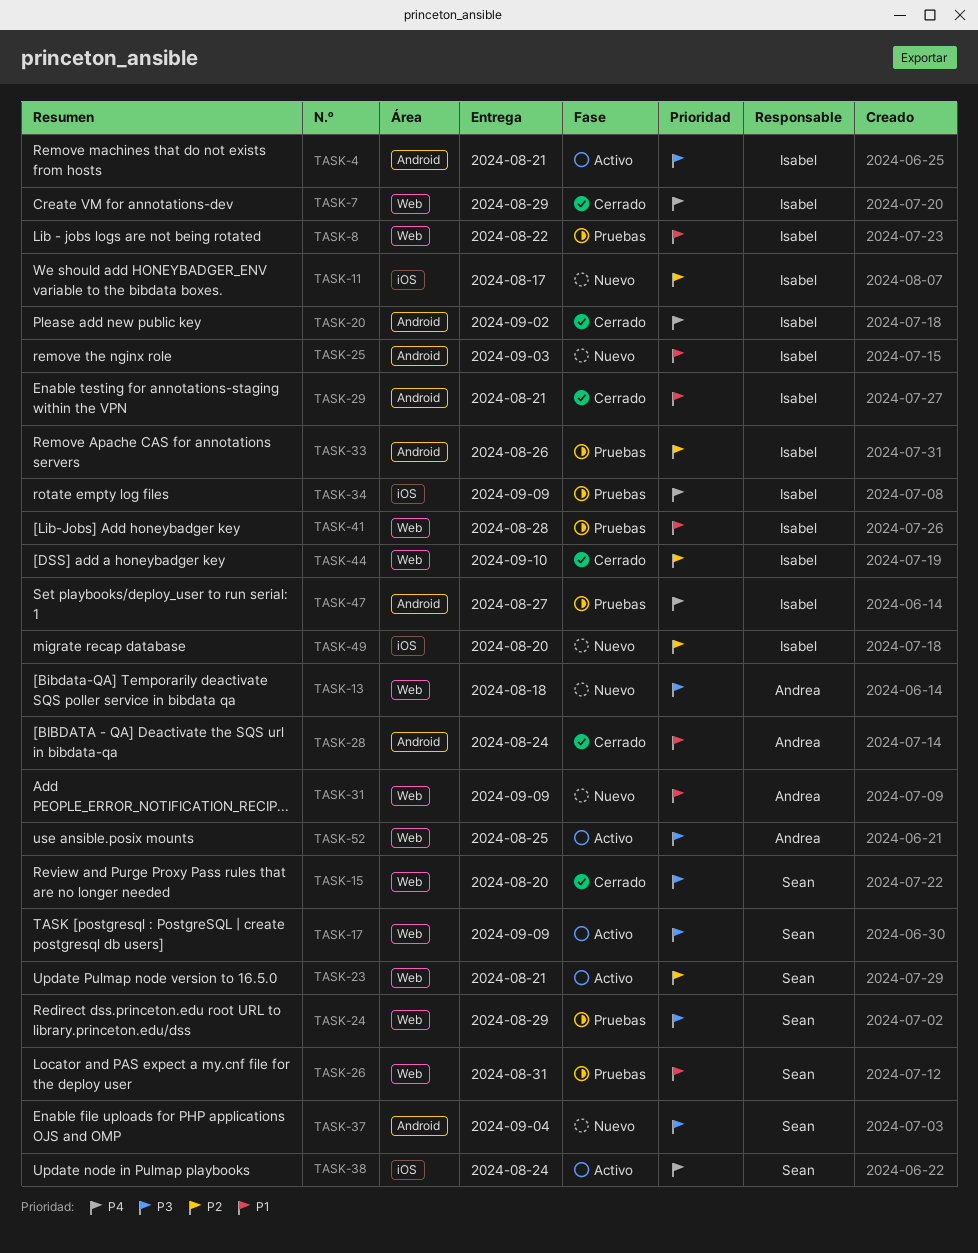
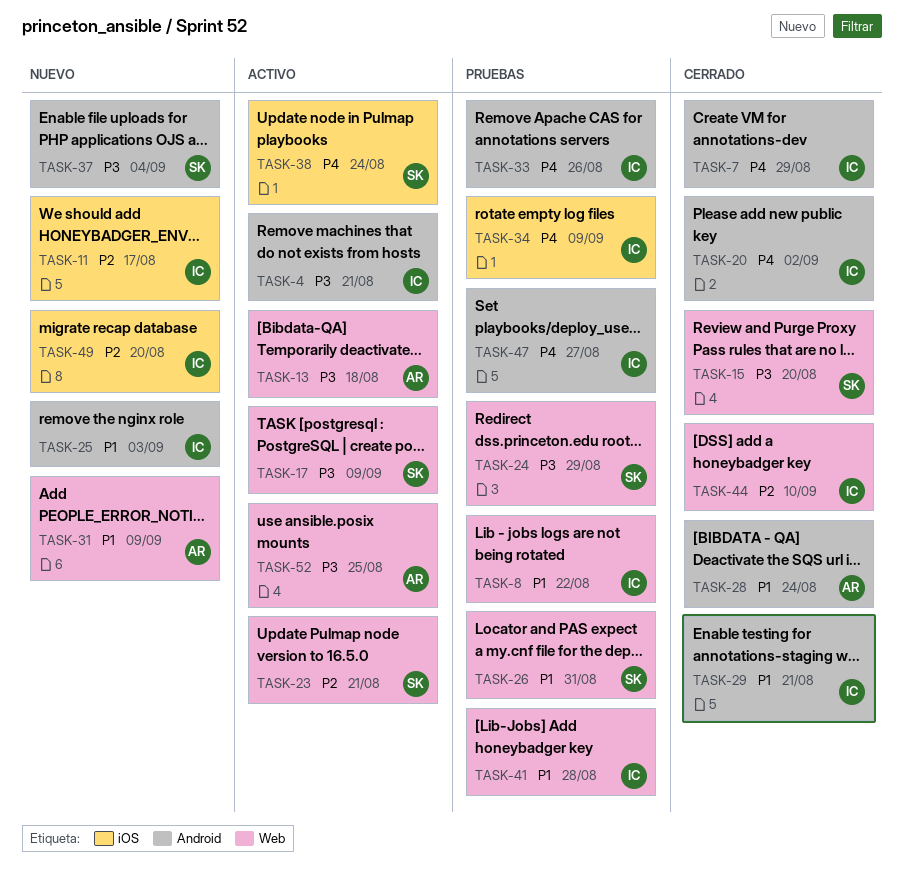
TASK-7, label: Web -> Android
TASK-13, status: Nuevo -> Activo
TASK-33, priority: P2 -> P4

